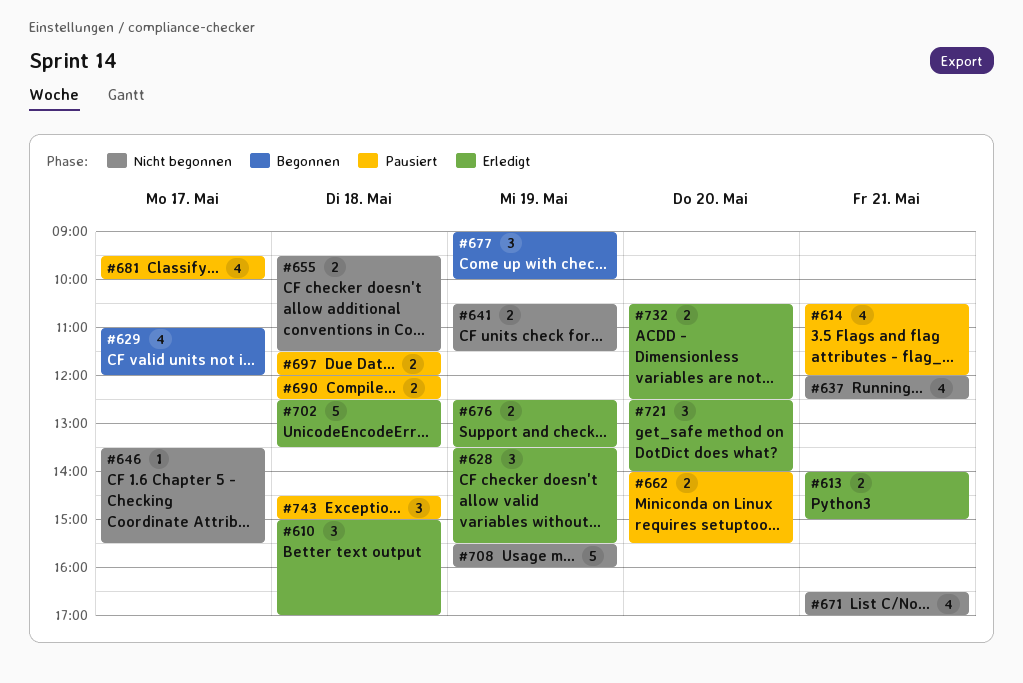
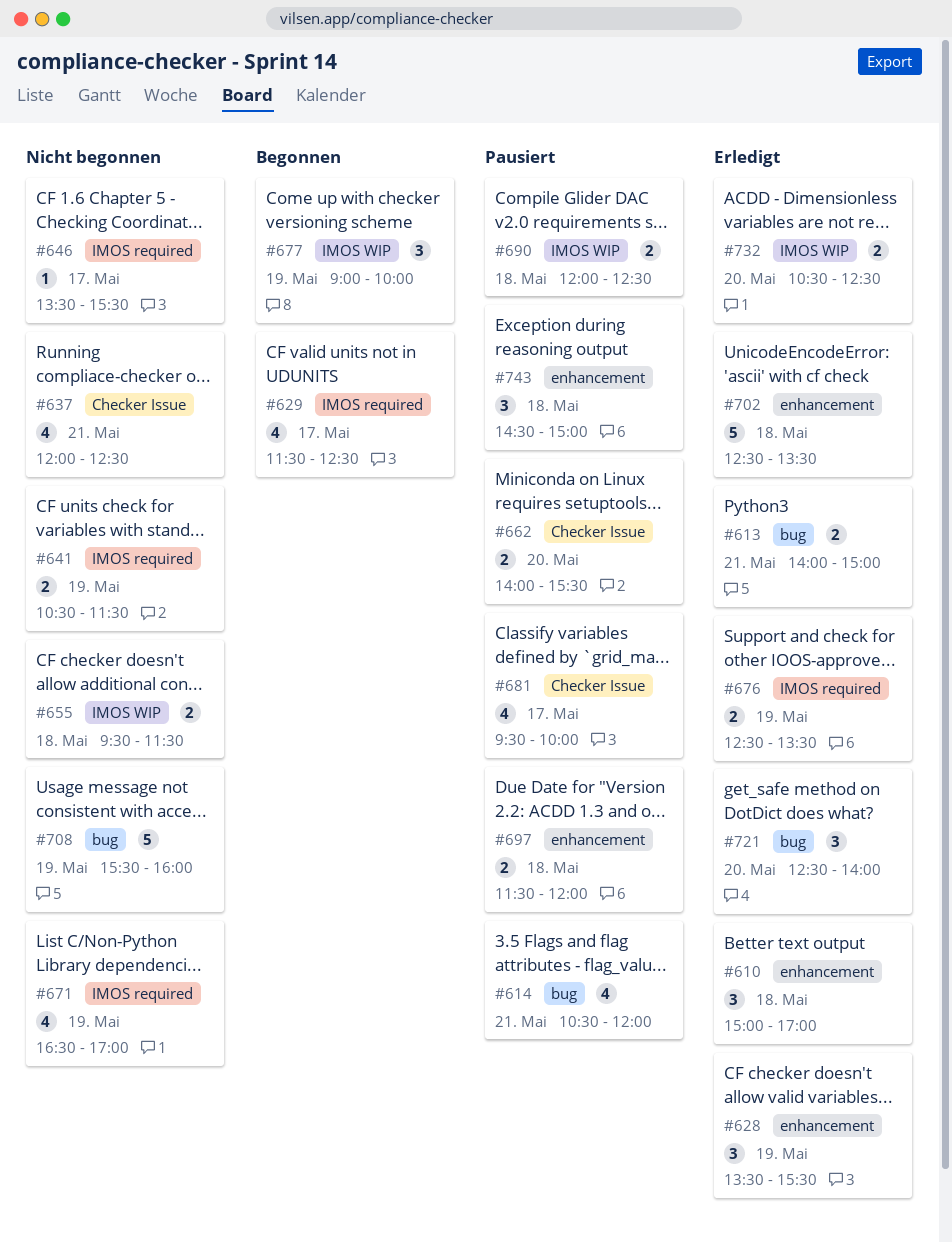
#629, begins: 11:00 -> 11:30
#629, ends: 12:00 -> 12:30
#671, day: May 21 -> May 19

